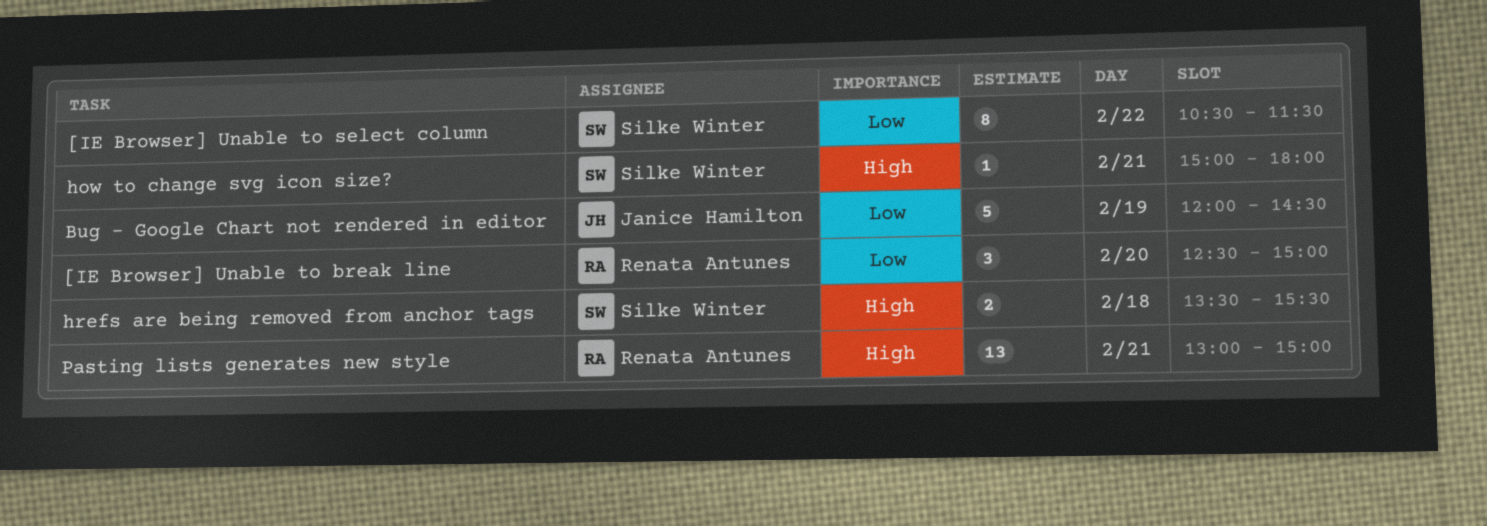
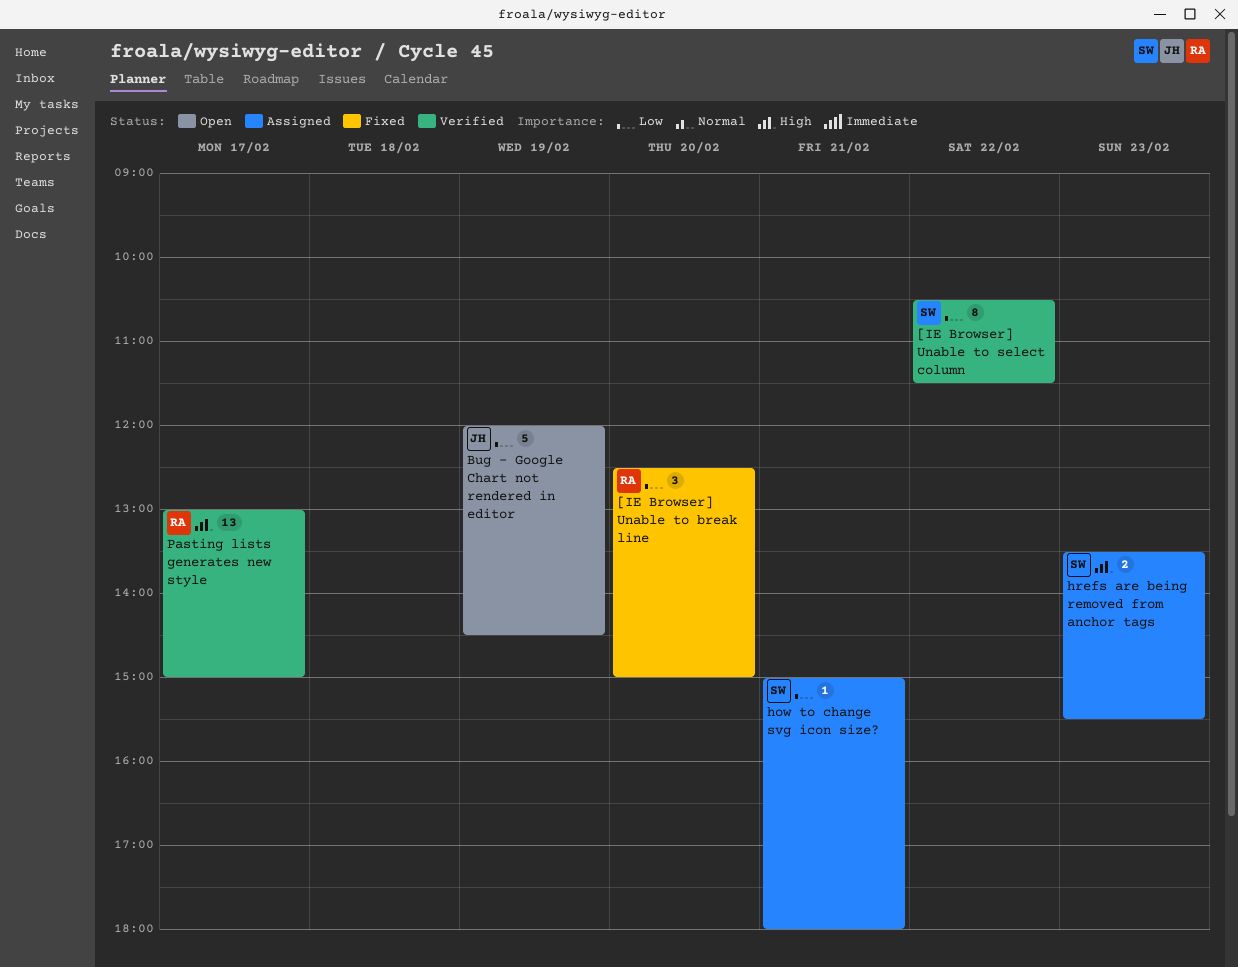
how to change svg icon size?, priority: High -> Low
hrefs are being removed from anchor tags, day: Feb 18 -> Feb 23
Pasting lists generates new style, day: Feb 21 -> Feb 17

